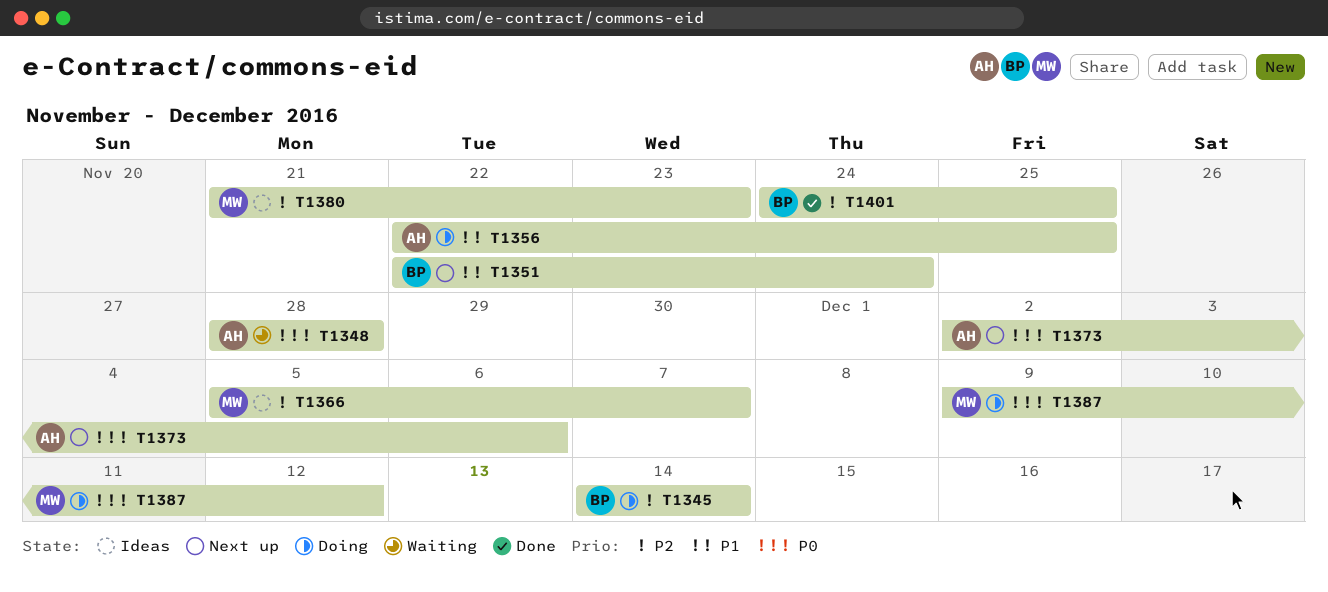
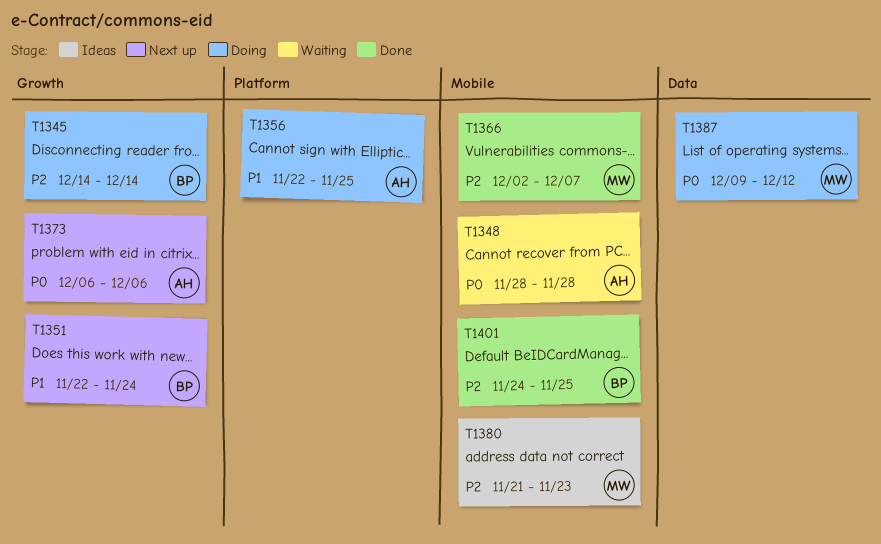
T1366, status: Ideas -> Done
T1366, start: Dec 5 -> Dec 2
T1373, start: Dec 2 -> Dec 6

